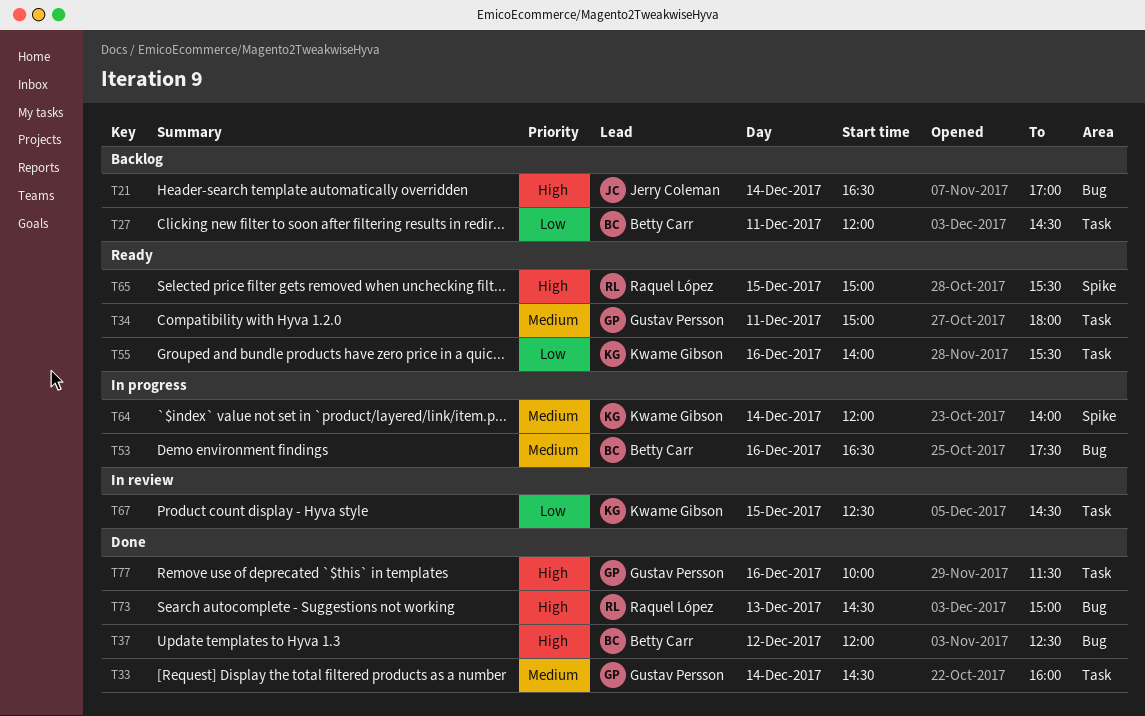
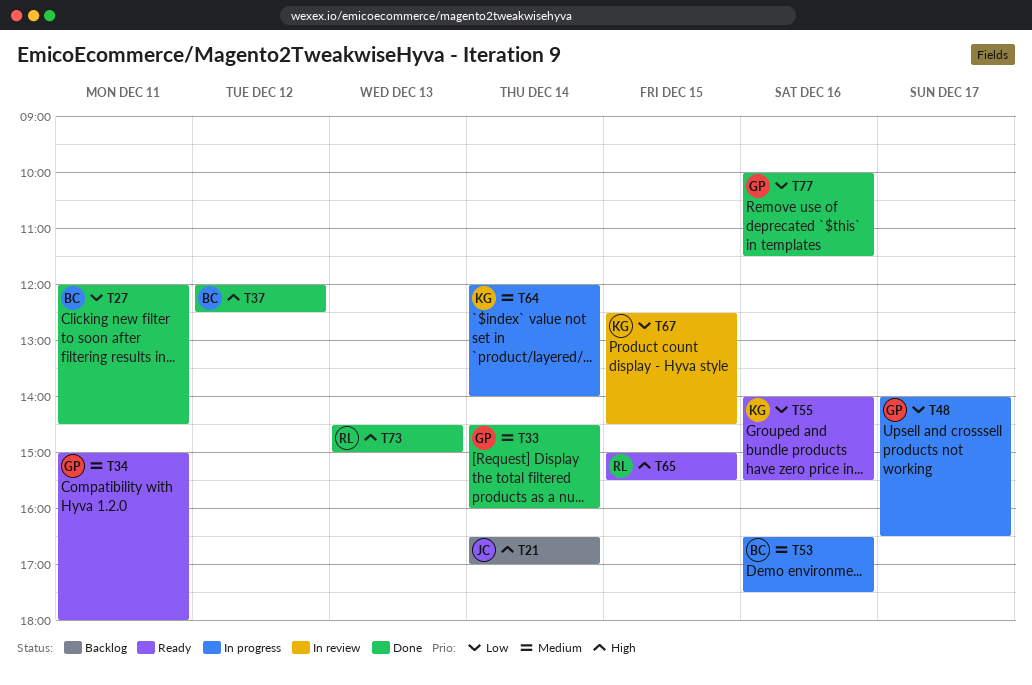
T27, status: Backlog -> Done
T48: none -> present
T77, priority: High -> Low

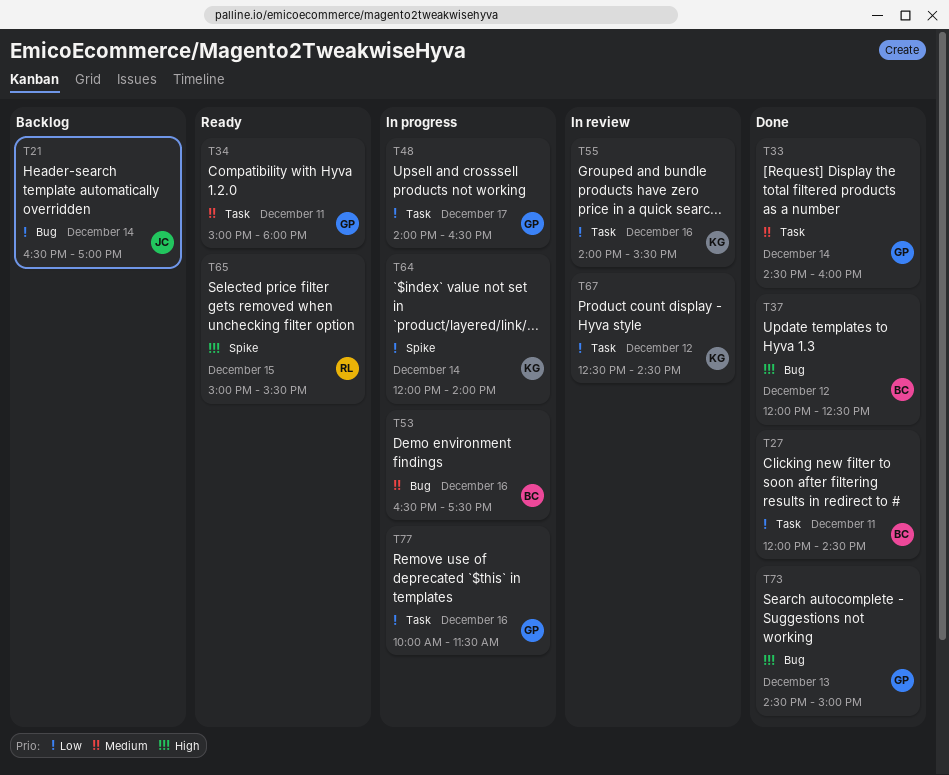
T21, priority: High -> Low
T55, status: Ready -> In review
T64, priority: Medium -> Low
T67, day: Dec 15 -> Dec 12
T73, owner: RL -> GP
T77, status: Done -> In progress

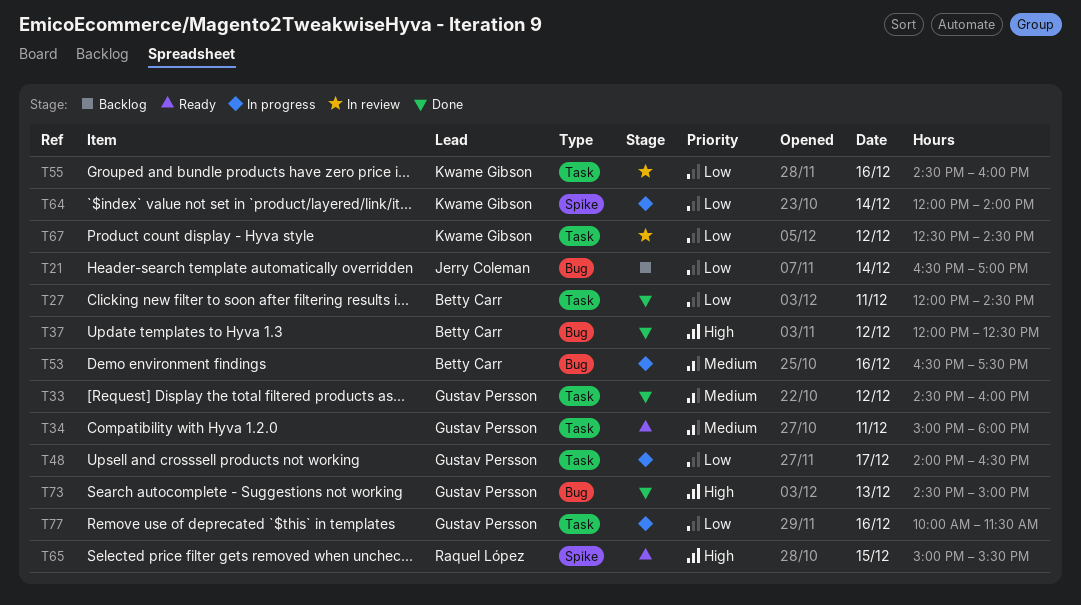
T33, day: Dec 14 -> Dec 12
T55, begins: 14:00 -> 14:30
T55, ends: 15:30 -> 16:00

